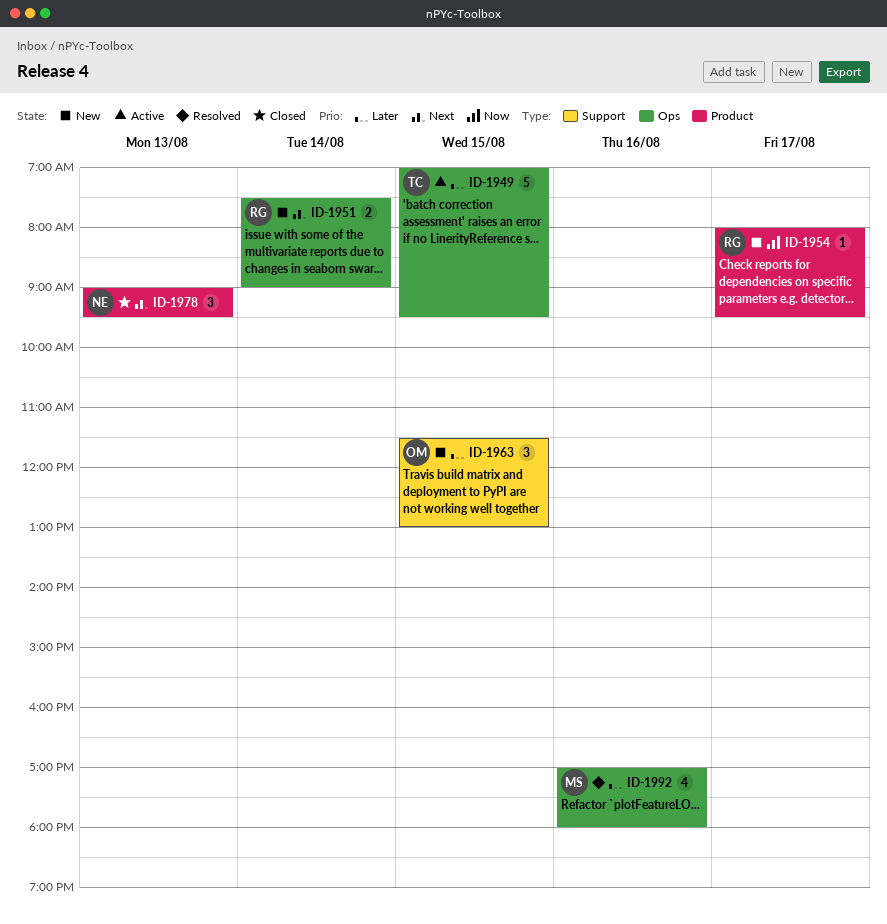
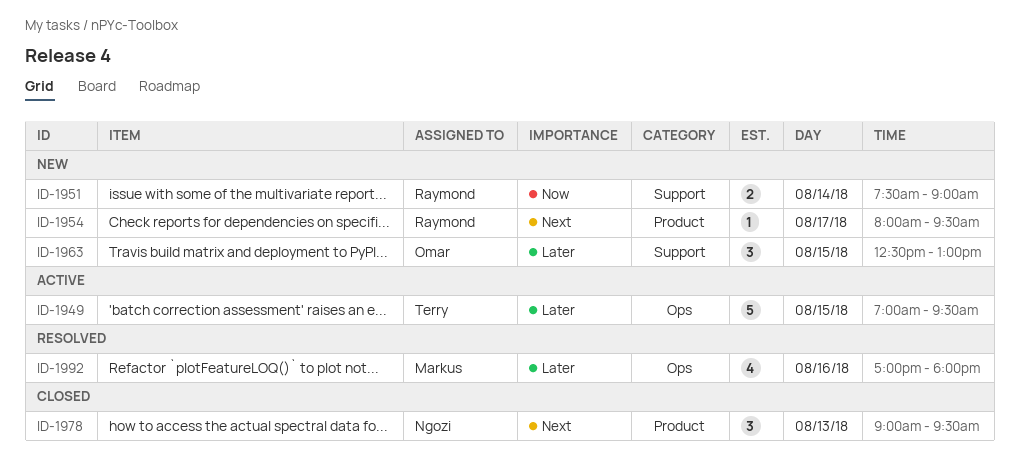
ID-1951, priority: Next -> Now
ID-1951, label: Ops -> Support
ID-1954, priority: Now -> Next
ID-1963, begins: 11:30 -> 12:30

